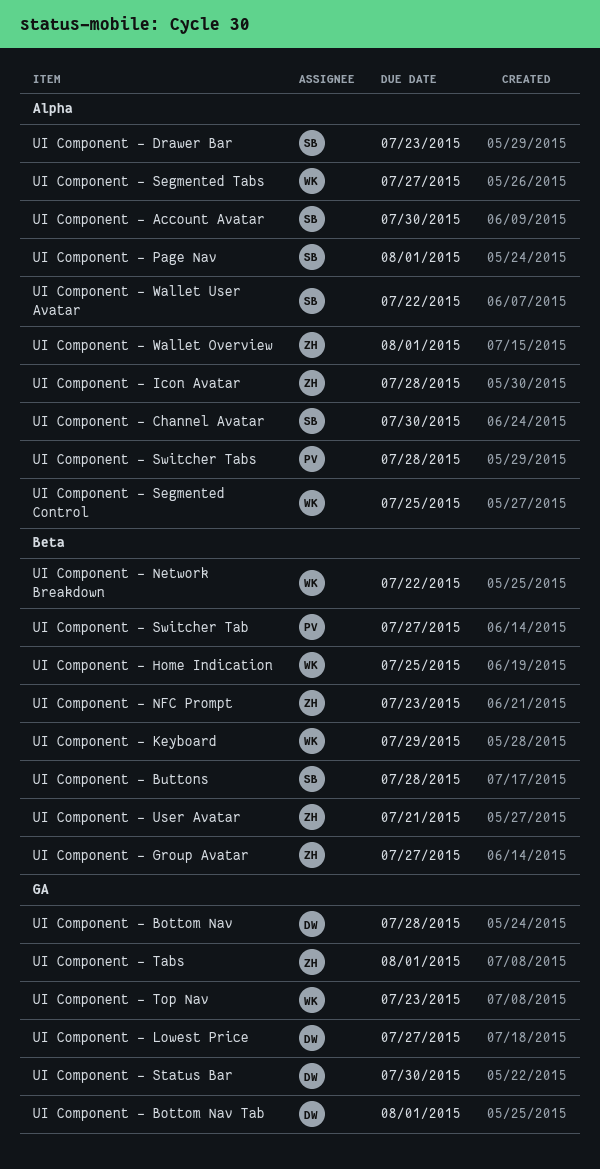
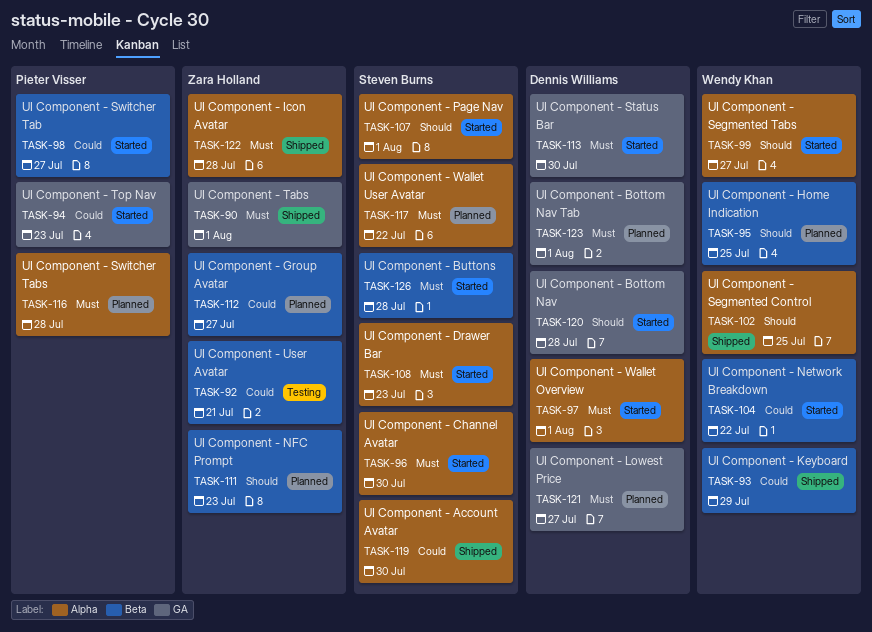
UI Component - Top Nav, owner: Wendy Khan -> Pieter Visser
UI Component - Wallet Overview, owner: Zara Holland -> Dennis Williams

